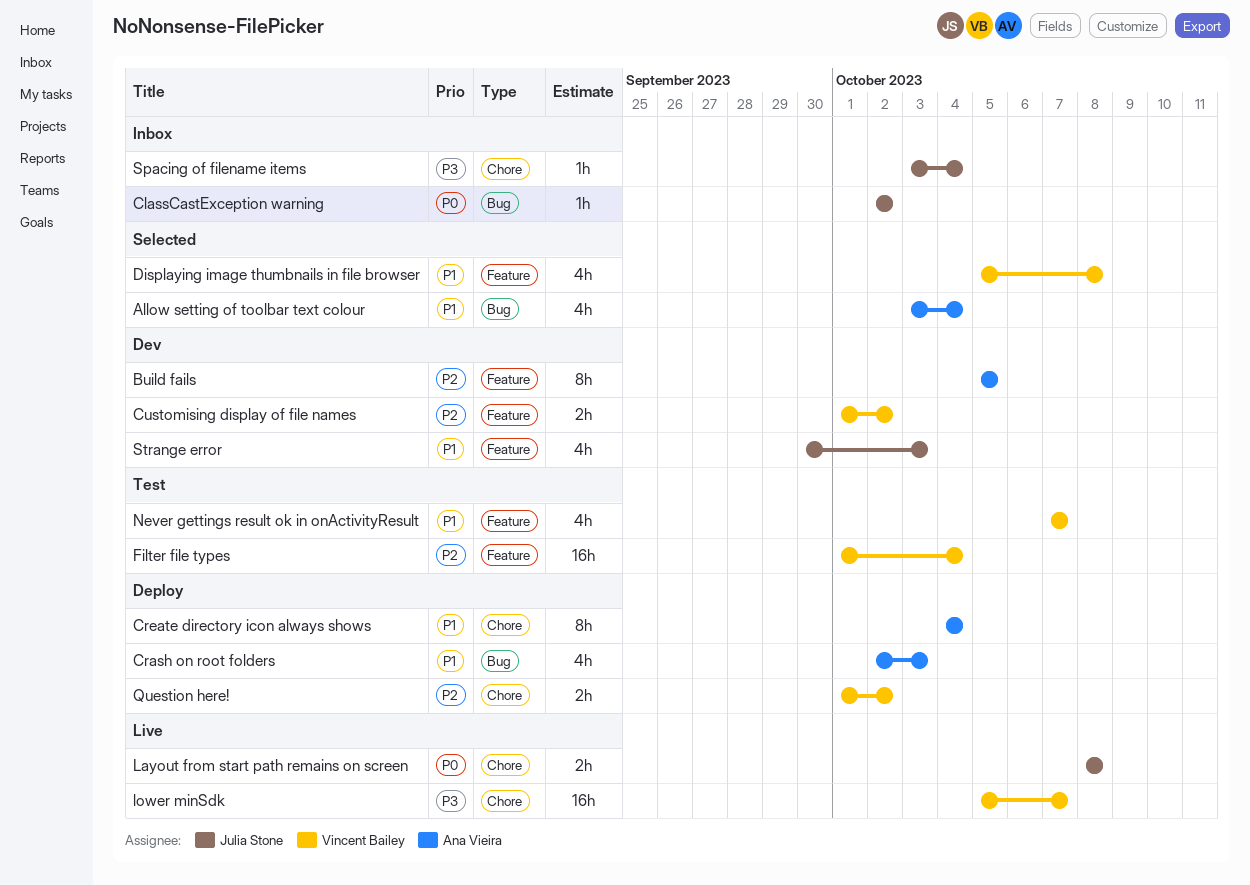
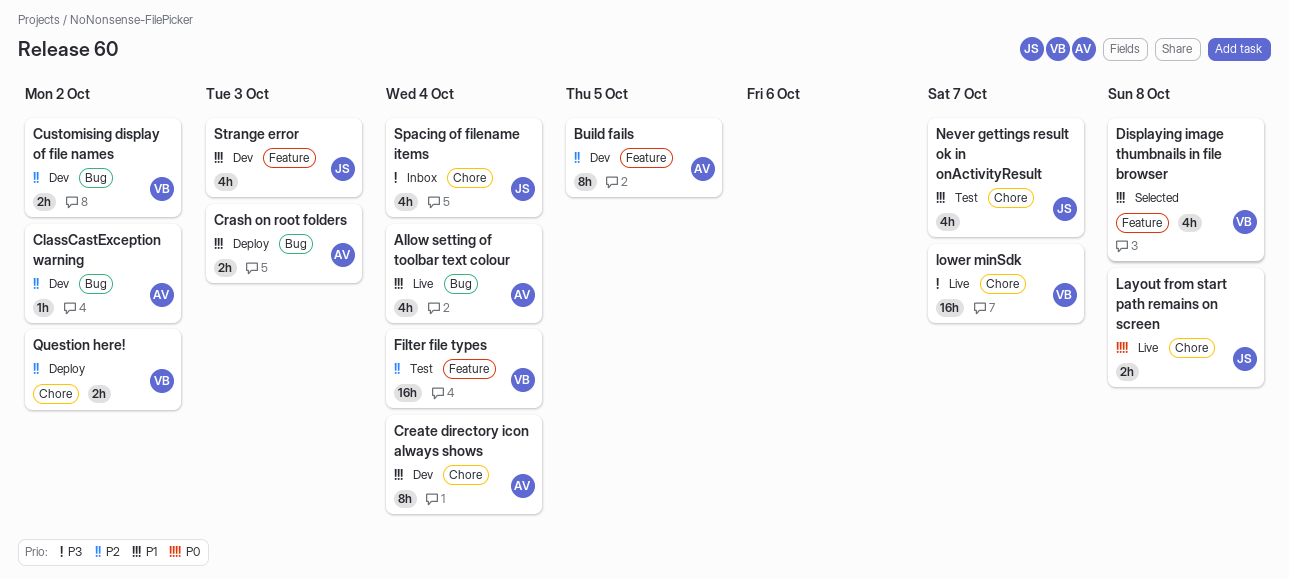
Allow setting of toolbar text colour, status: Selected -> Live
ClassCastException warning, status: Inbox -> Dev
ClassCastException warning, owner: Julia Stone -> Ana Vieira
ClassCastException warning, priority: P0 -> P2
Crash on root folders, estimate: 4h -> 2h
Create directory icon always shows, status: Deploy -> Dev
Customising display of file names, label: Feature -> Bug
Never gettings result ok in onActivityResult, owner: Vincent Bailey -> Julia Stone
Never gettings result ok in onActivityResult, label: Feature -> Chore
Spacing of filename items, estimate: 1h -> 4h

